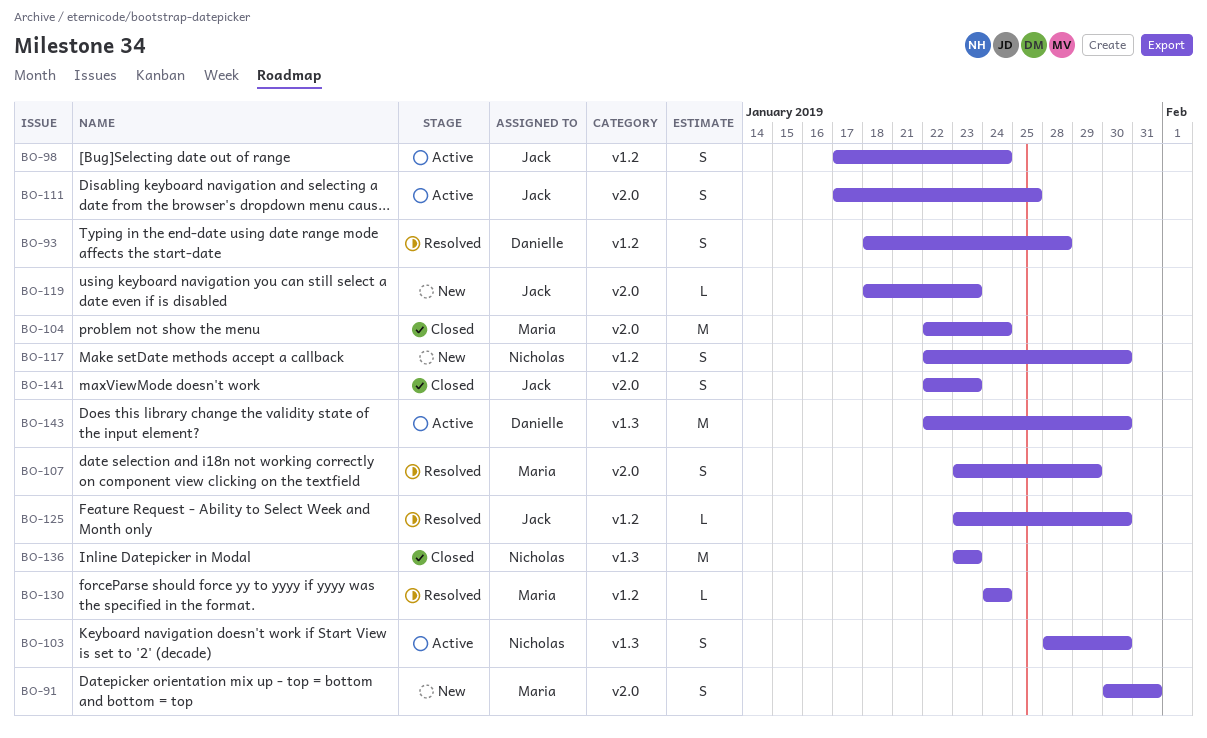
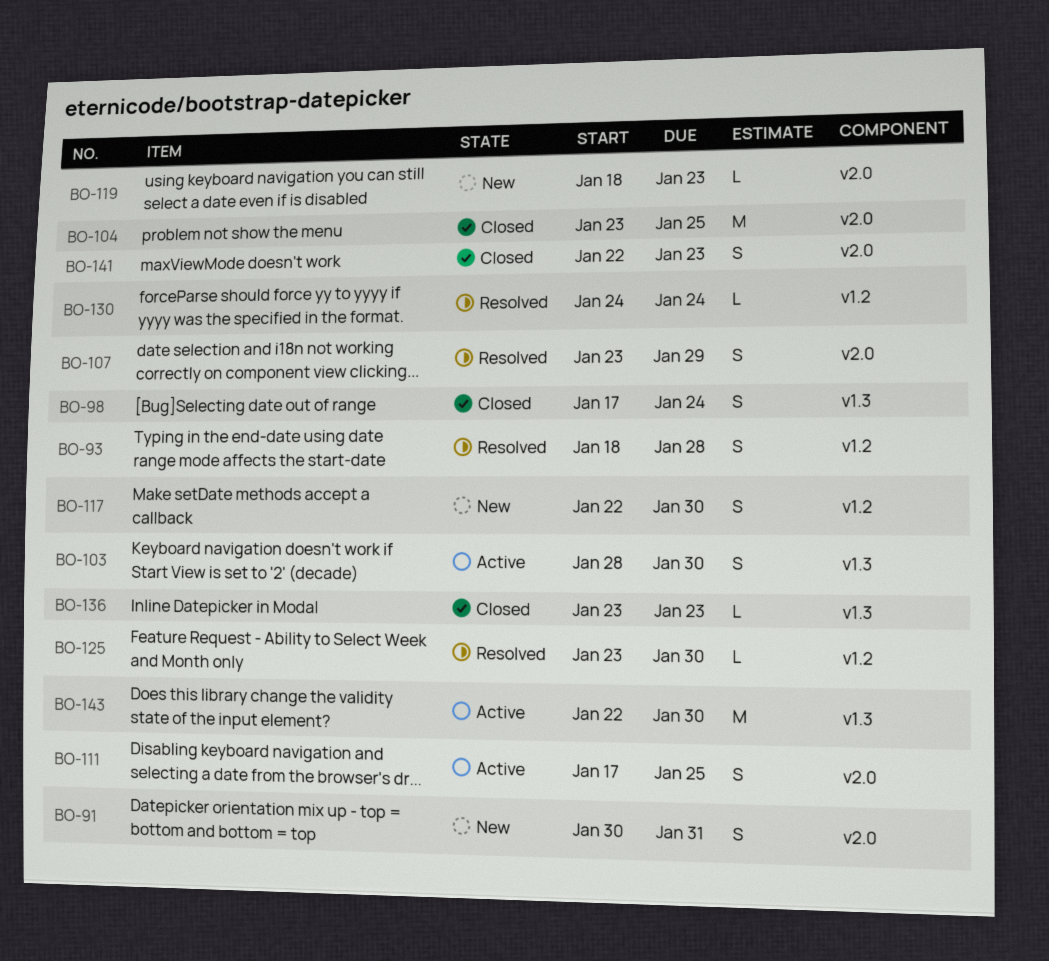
BO-98, status: Active -> Closed
BO-98, label: v1.2 -> v1.3
BO-104, start: Jan 22 -> Jan 23
BO-104, due: Jan 24 -> Jan 25
BO-136, estimate: M -> L

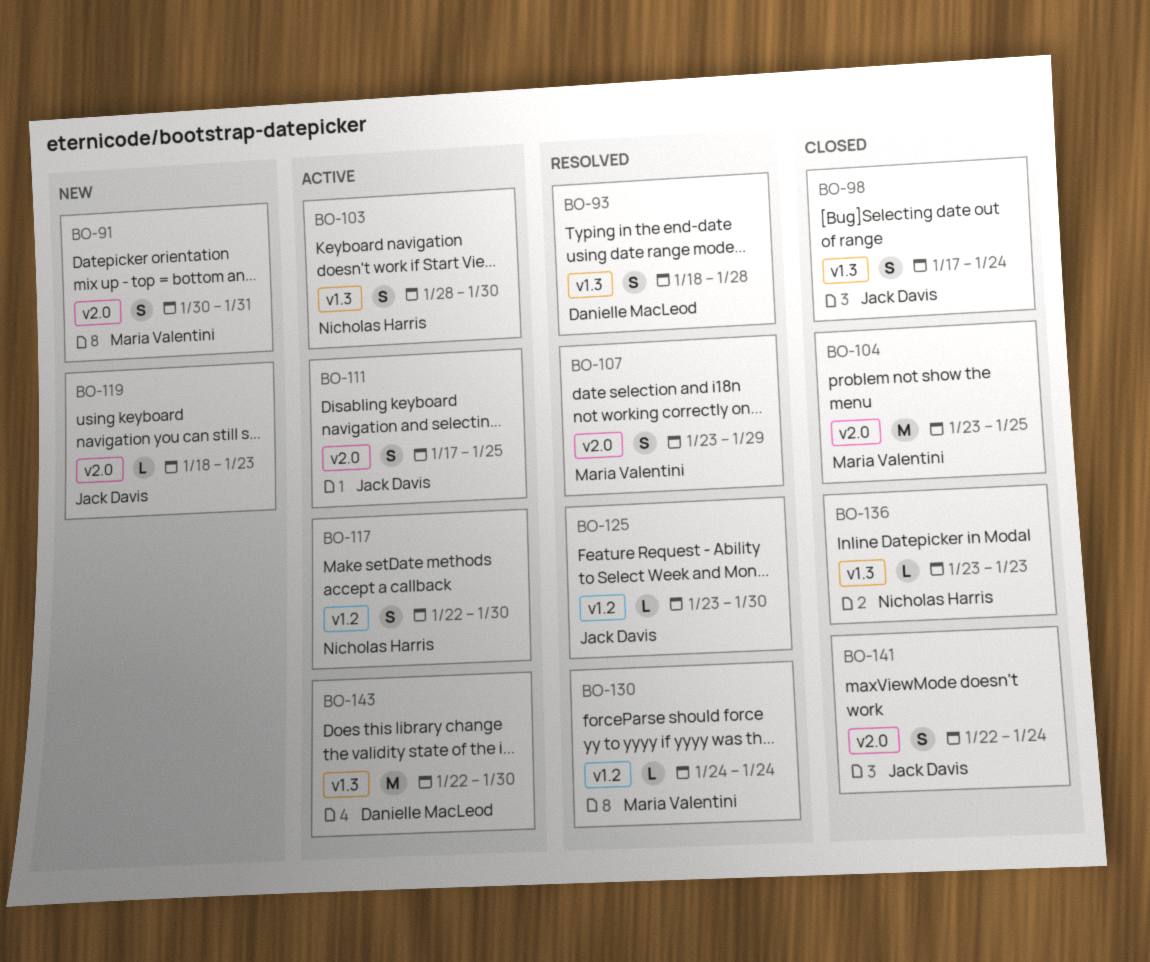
BO-93, label: v1.2 -> v1.3
BO-117, status: New -> Active
BO-141, due: Jan 23 -> Jan 24

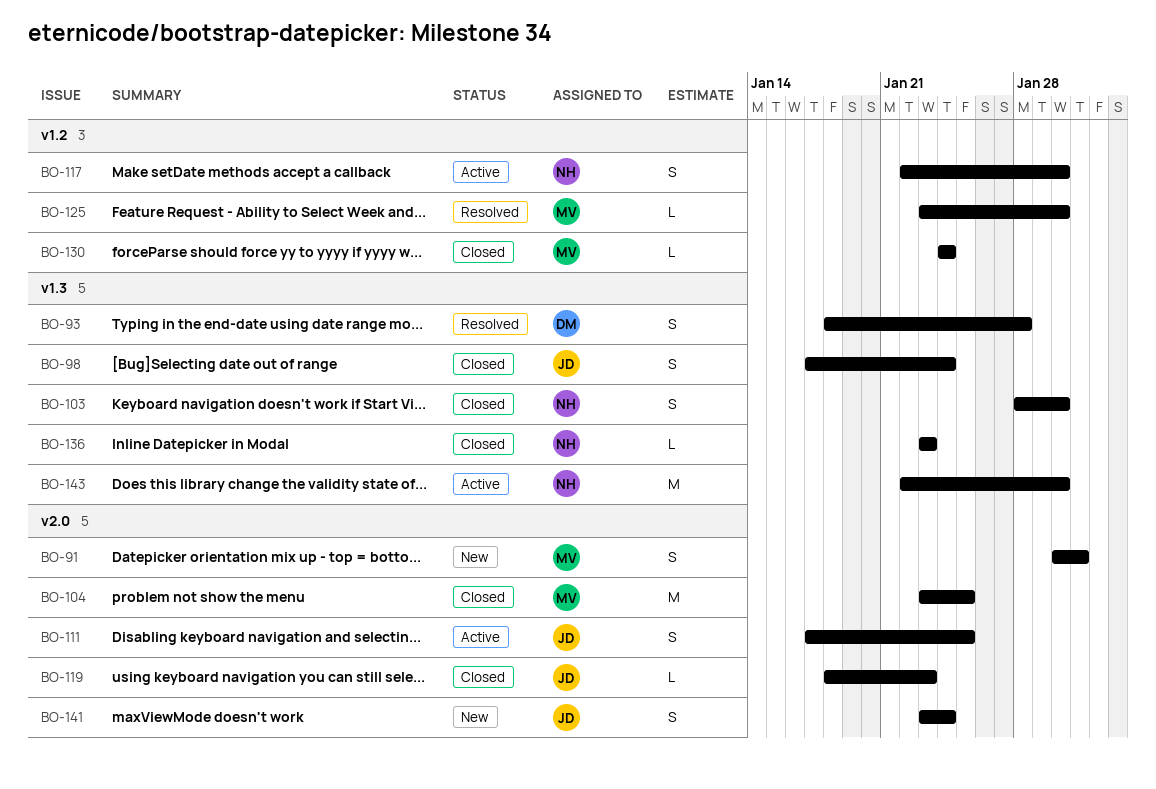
BO-103, status: Active -> Closed
BO-107: present -> none
BO-119, status: New -> Closed
BO-125, owner: Jack Davis -> Maria Valentini
BO-130, status: Resolved -> Closed
BO-141, status: Closed -> New
BO-141, start: Jan 22 -> Jan 23
BO-143, owner: Danielle MacLeod -> Nicholas Harris

